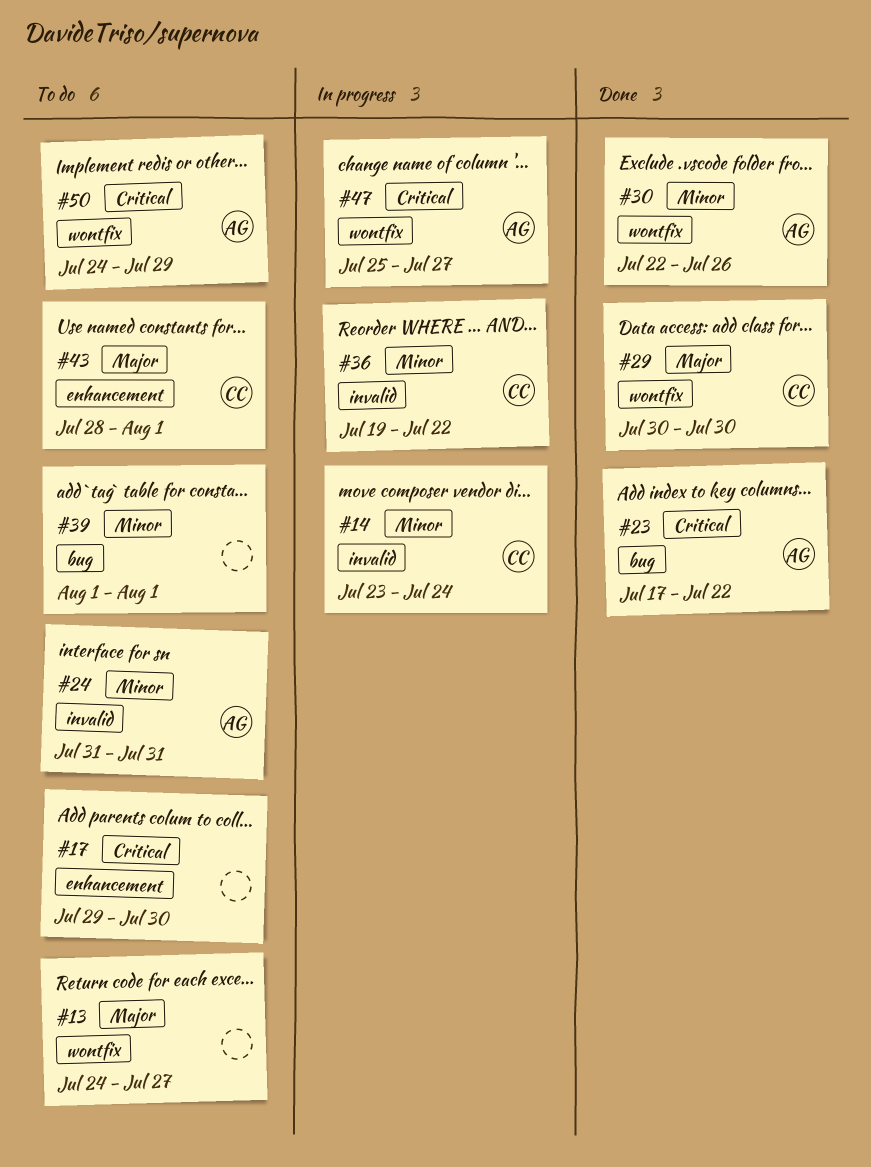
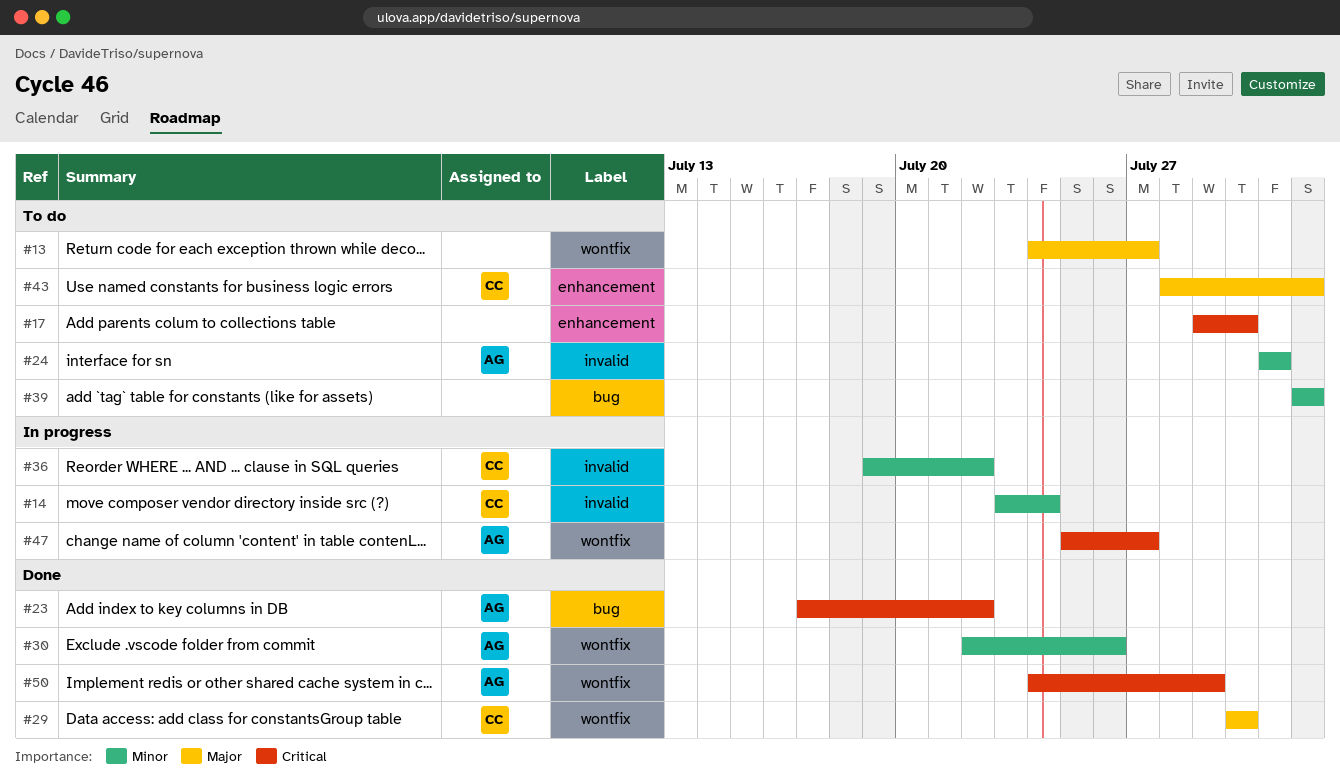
#50, status: To do -> Done

